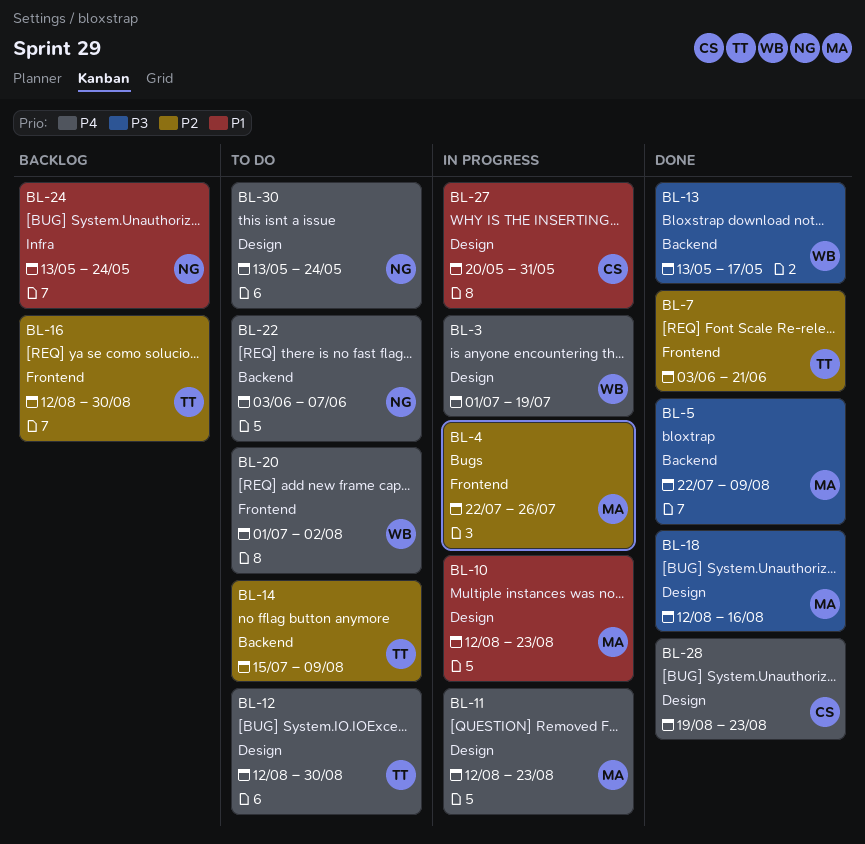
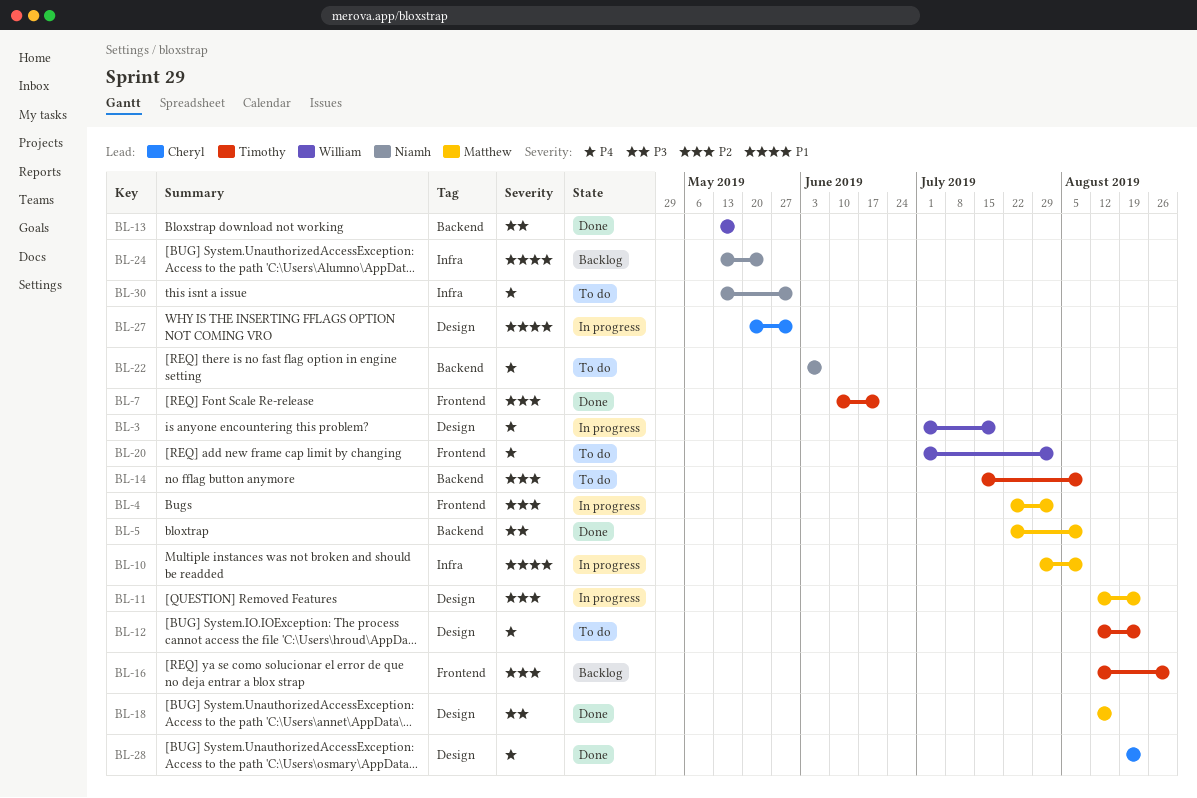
BL-4, due: Jul 26 -> Aug 2
BL-7, start: Jun 3 -> Jun 10
BL-10, label: Design -> Infra
BL-10, start: Aug 12 -> Jul 29
BL-10, due: Aug 23 -> Aug 9
BL-11, priority: P4 -> P2
BL-12, due: Aug 30 -> Aug 23
BL-30, label: Design -> Infra
BL-30, due: May 24 -> May 31

